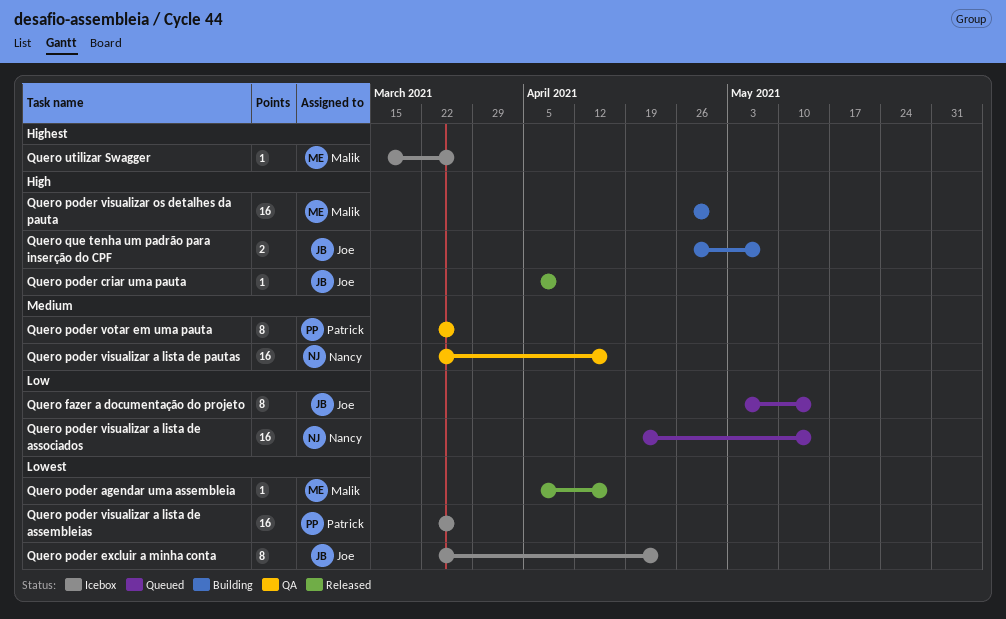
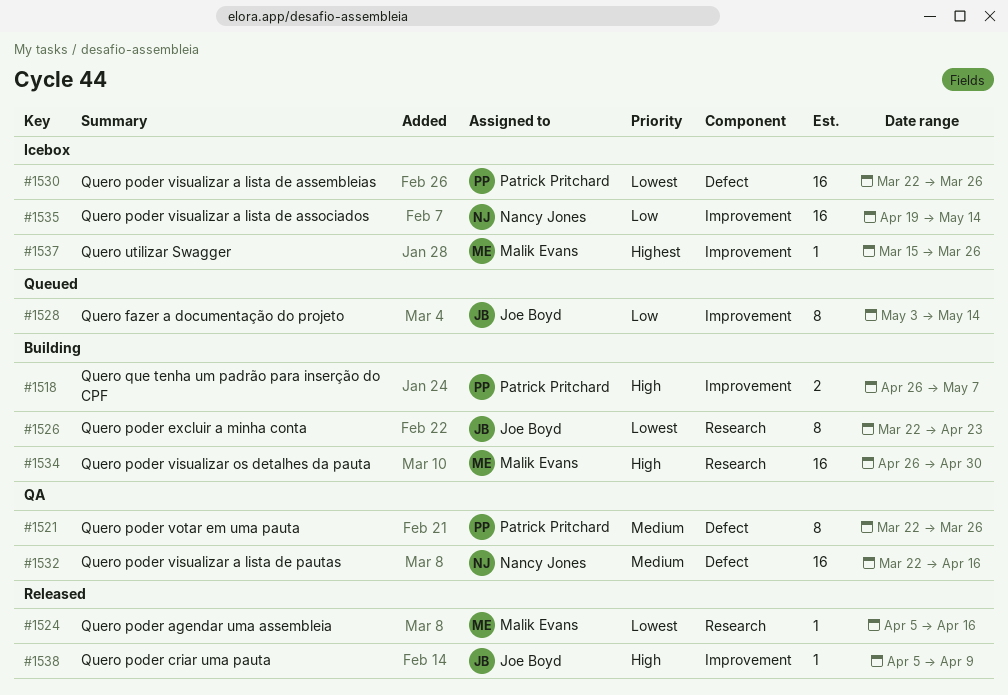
Quero poder excluir a minha conta, status: Icebox -> Building
Quero poder visualizar a lista de associados, status: Queued -> Icebox
Quero que tenha um padrão para inserção do CPF, owner: Joe Boyd -> Patrick Pritchard

